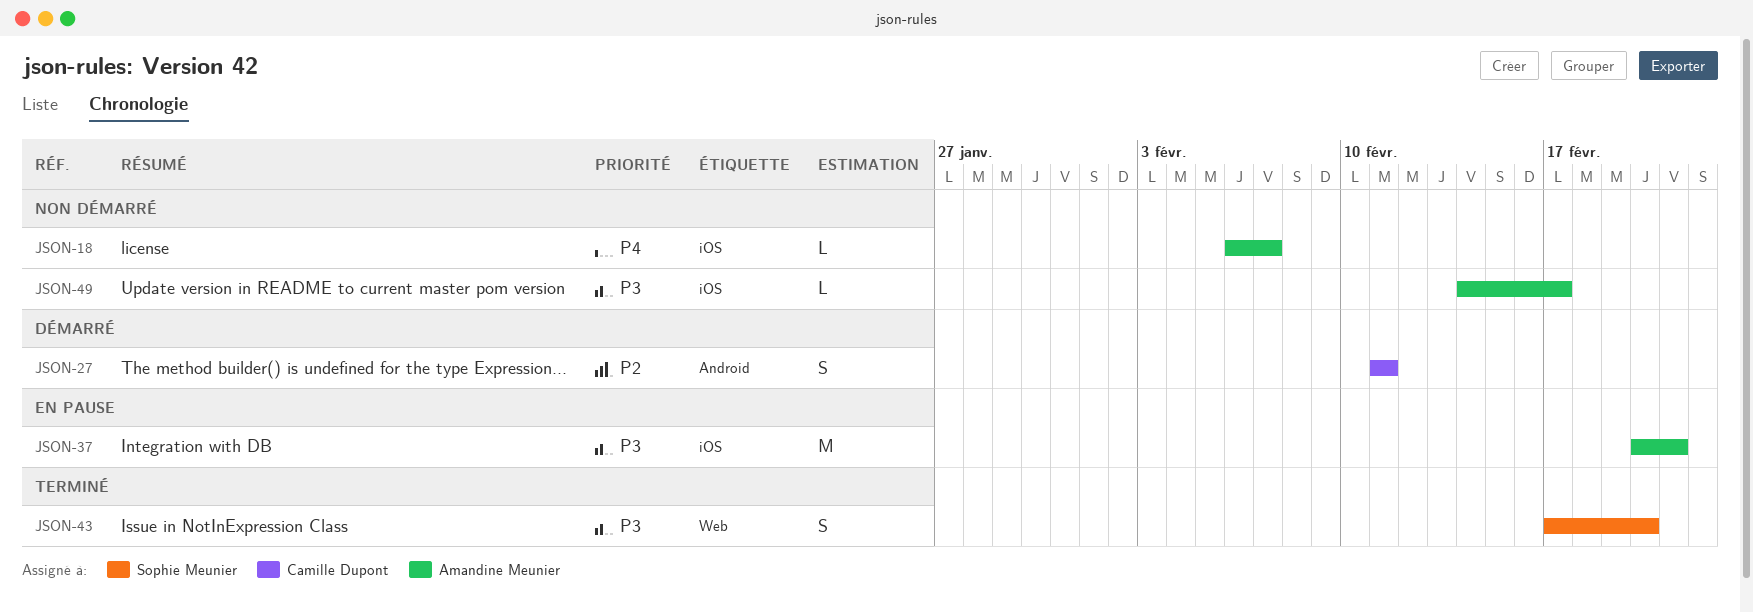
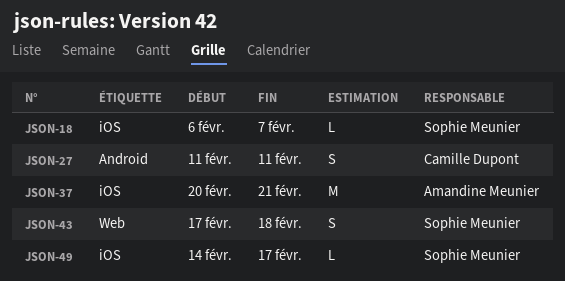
JSON-18, owner: Amandine Meunier -> Sophie Meunier
JSON-43, due: Feb 20 -> Feb 18
JSON-49, owner: Amandine Meunier -> Sophie Meunier

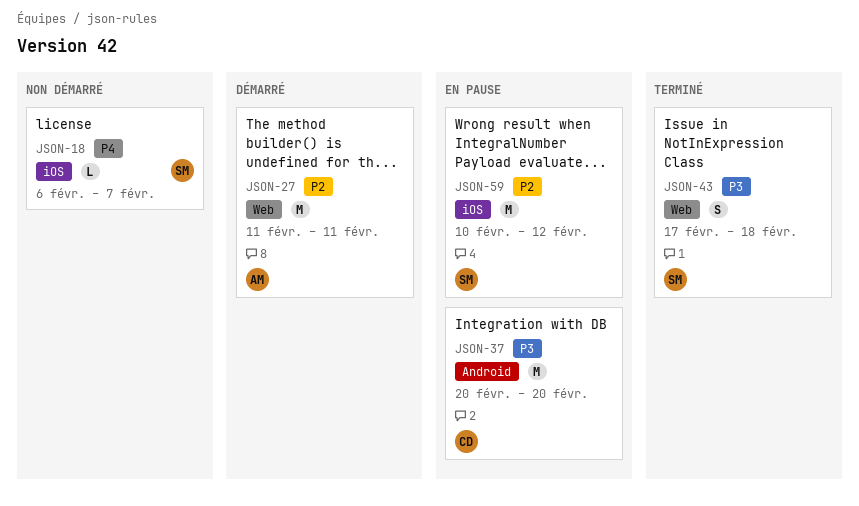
JSON-27, owner: Camille Dupont -> Amandine Meunier
JSON-27, label: Android -> Web
JSON-27, estimate: S -> M
JSON-37, owner: Amandine Meunier -> Camille Dupont
JSON-37, label: iOS -> Android
JSON-37, due: Feb 21 -> Feb 20
JSON-49: present -> none
JSON-59: none -> present

